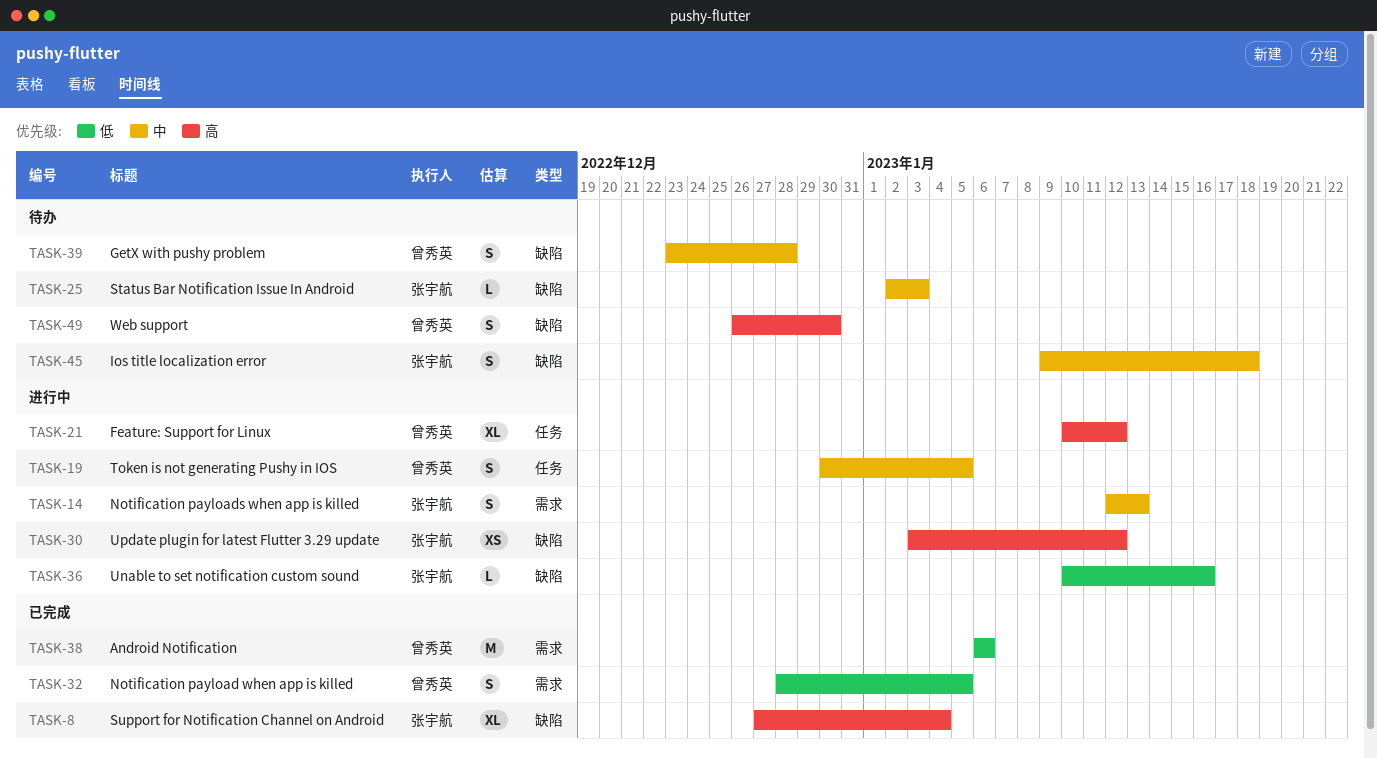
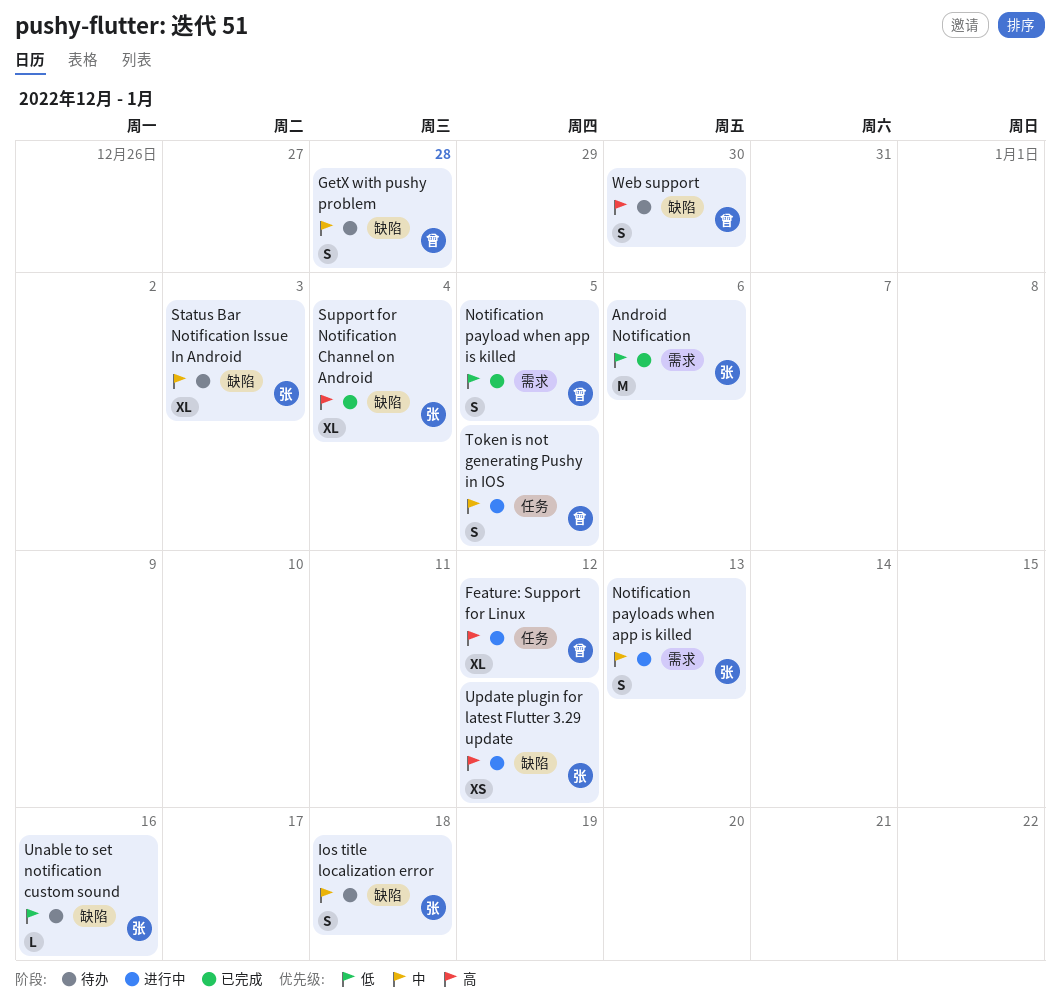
Android Notification, owner: 曾秀英 -> 张宇航
Status Bar Notification Issue In Android, estimate: L -> XL
Unable to set notification custom sound, status: 进行中 -> 待办

